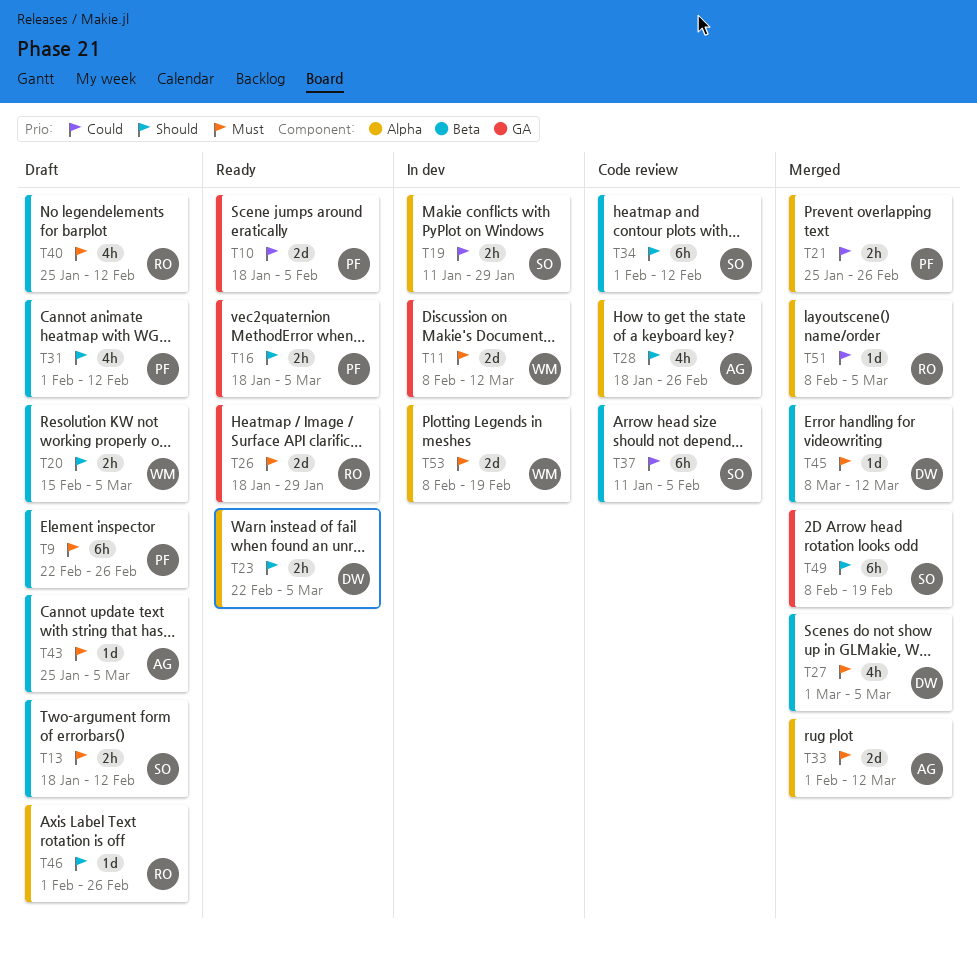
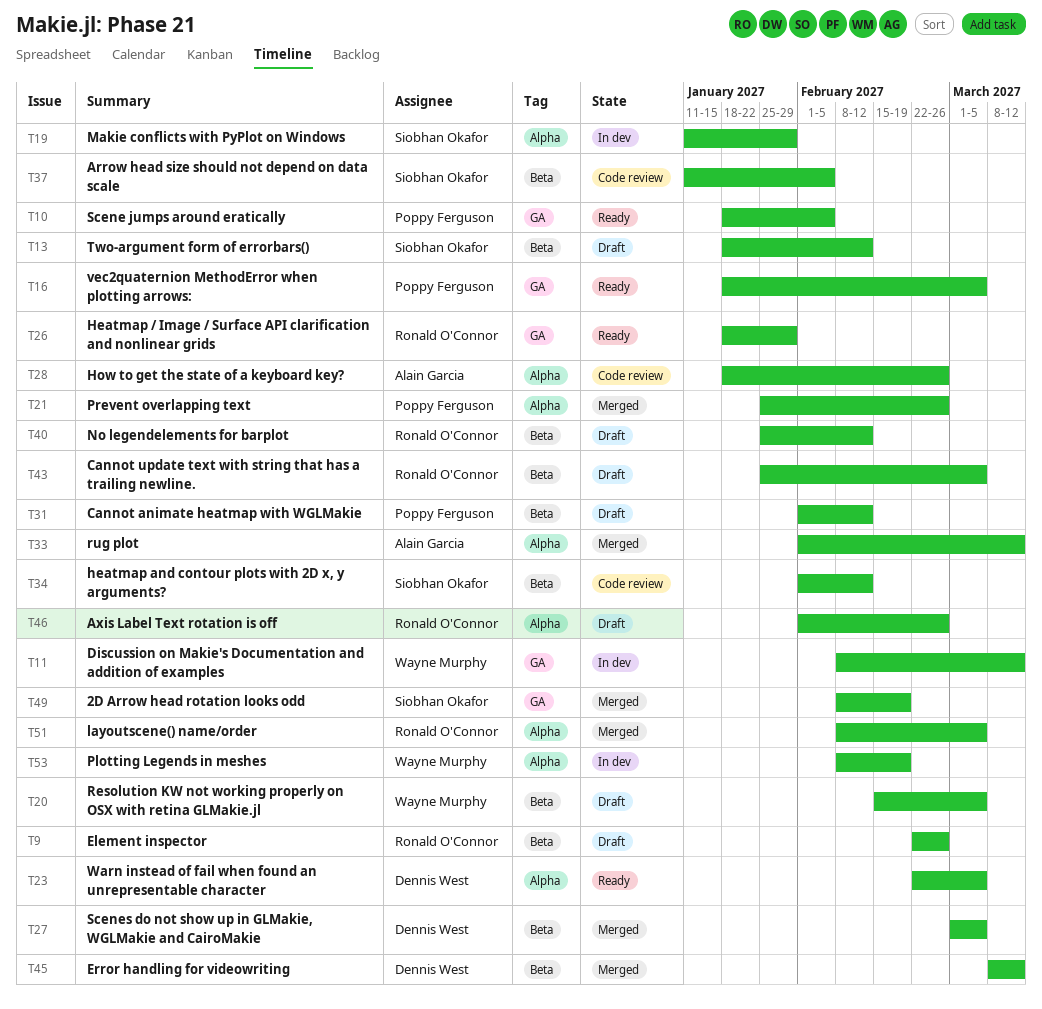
T9, owner: Poppy Ferguson -> Ronald O'Connor
T43, owner: Alain Garcia -> Ronald O'Connor

